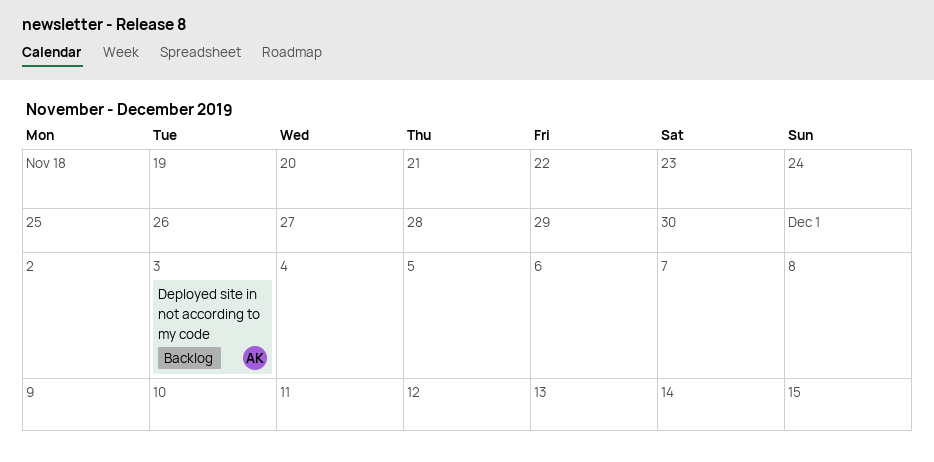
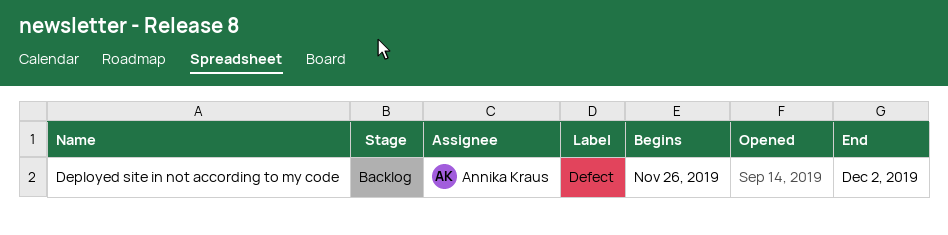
Deployed site in not according to my code, due: Dec 3 -> Dec 2

